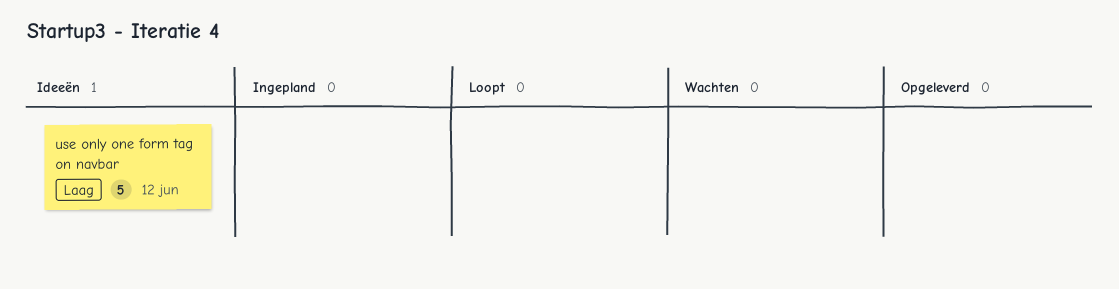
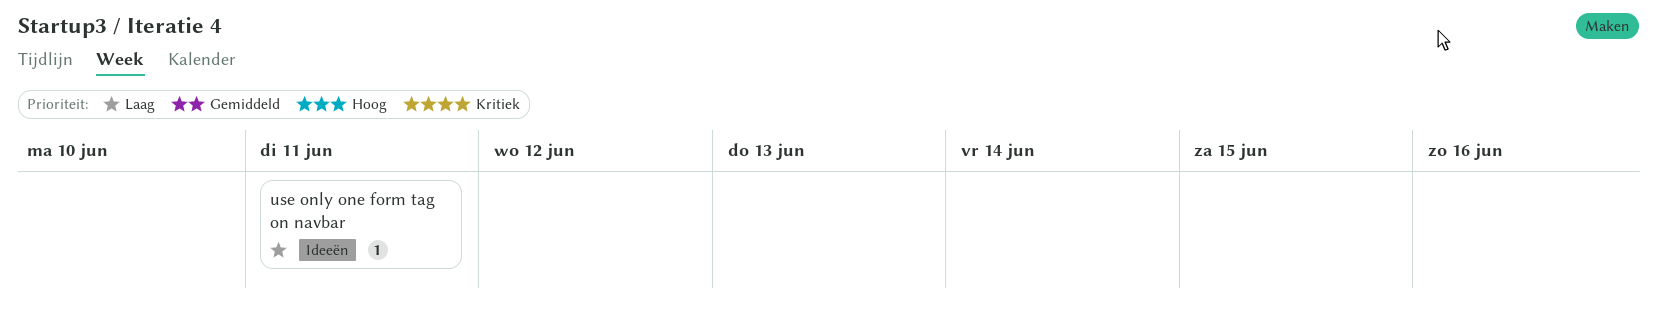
use only one form tag on navbar, estimate: 5 -> 1
use only one form tag on navbar, due: Jun 12 -> Jun 11

